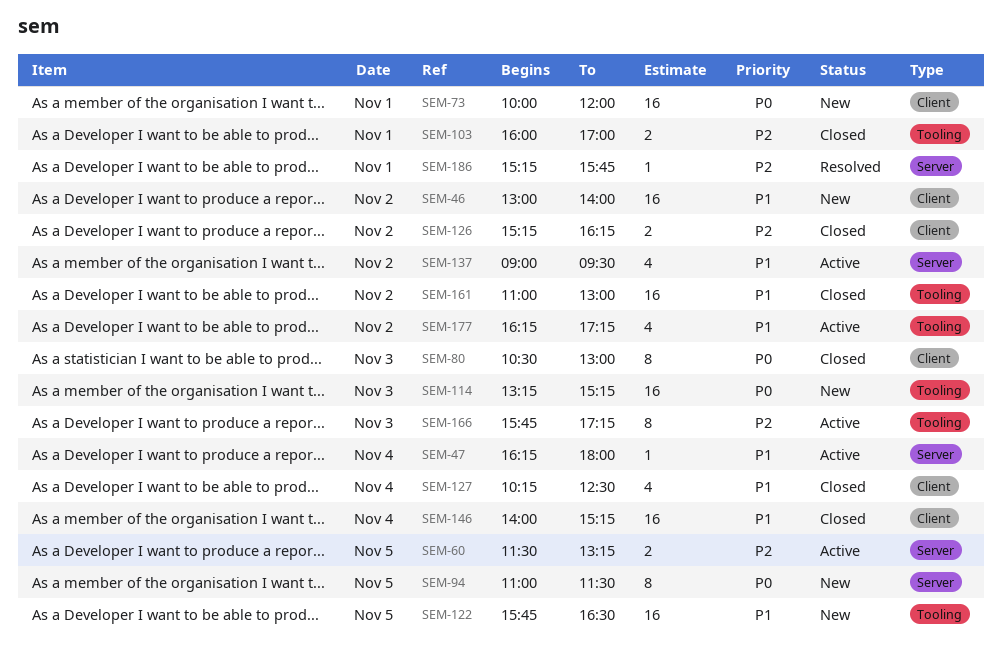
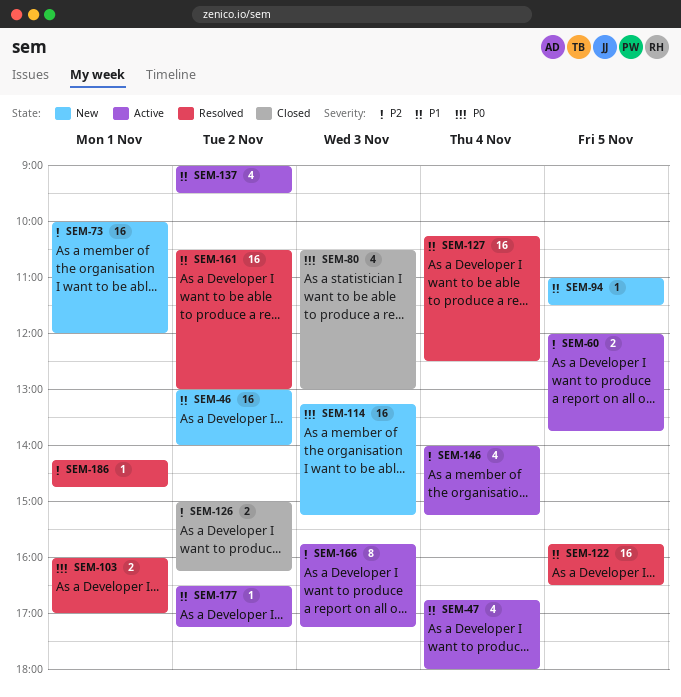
SEM-47, estimate: 1 -> 4
SEM-47, begins: 16:15 -> 16:45
SEM-60, begins: 11:30 -> 12:00
SEM-60, ends: 13:15 -> 13:45
SEM-73, priority: P0 -> P2
SEM-80, estimate: 8 -> 4
SEM-94, priority: P0 -> P1
SEM-94, estimate: 8 -> 1
SEM-103, status: Closed -> Resolved
SEM-103, priority: P2 -> P0
SEM-122, status: New -> Resolved
SEM-126, begins: 15:15 -> 15:00
SEM-127, status: Closed -> Resolved
SEM-127, estimate: 4 -> 16
SEM-146, status: Closed -> Active
SEM-146, priority: P1 -> P2
SEM-146, estimate: 16 -> 4
SEM-161, status: Closed -> Resolved
SEM-161, begins: 11:00 -> 10:30
SEM-177, estimate: 4 -> 1
SEM-177, begins: 16:15 -> 16:30
SEM-186, begins: 15:15 -> 14:15
SEM-186, ends: 15:45 -> 14:45

